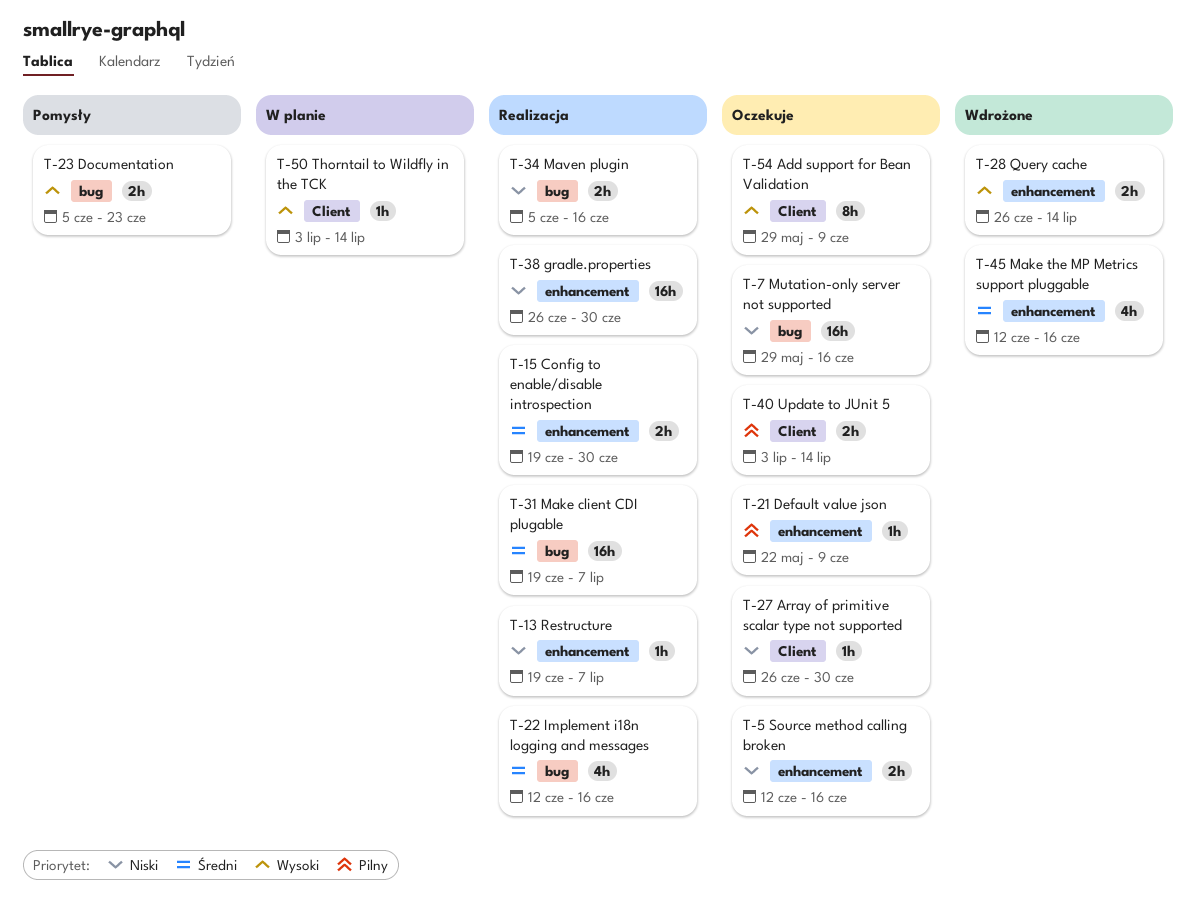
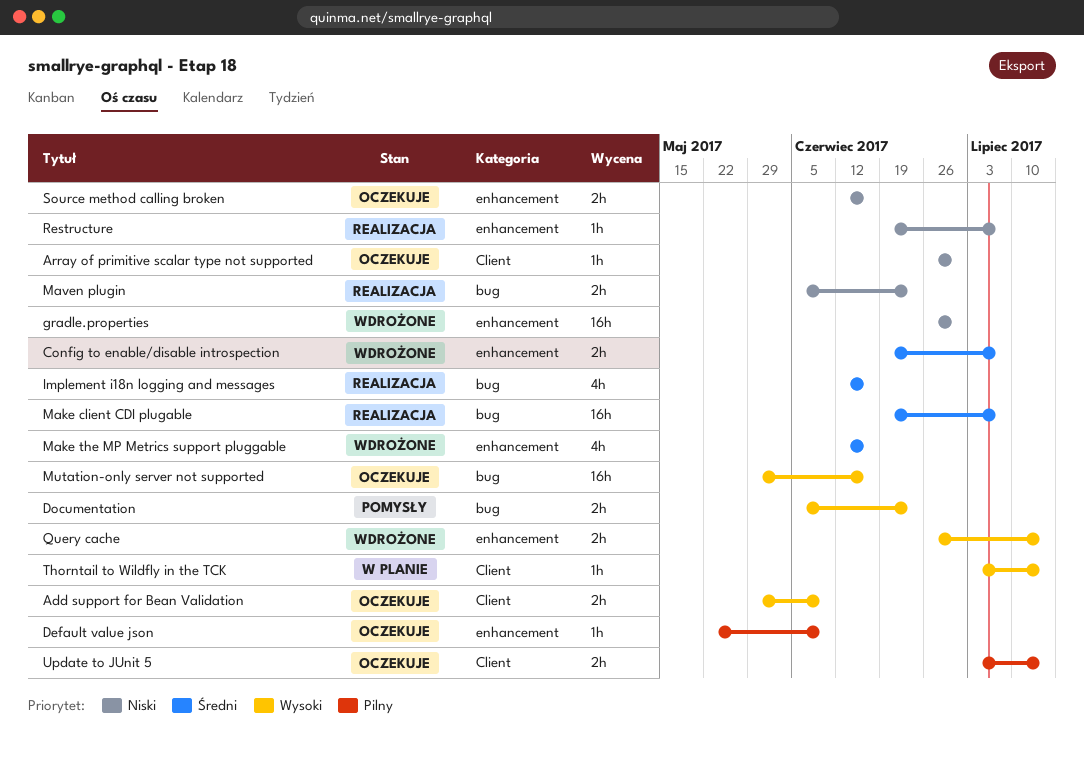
Add support for Bean Validation, estimate: 8h -> 2h
Config to enable/disable introspection, status: Realizacja -> Wdrożone
Config to enable/disable introspection, due: Jun 30 -> Jul 7
gradle.properties, status: Realizacja -> Wdrożone
Maven plugin, due: Jun 16 -> Jun 23
Mutation-only server not supported, priority: Niski -> Wysoki

